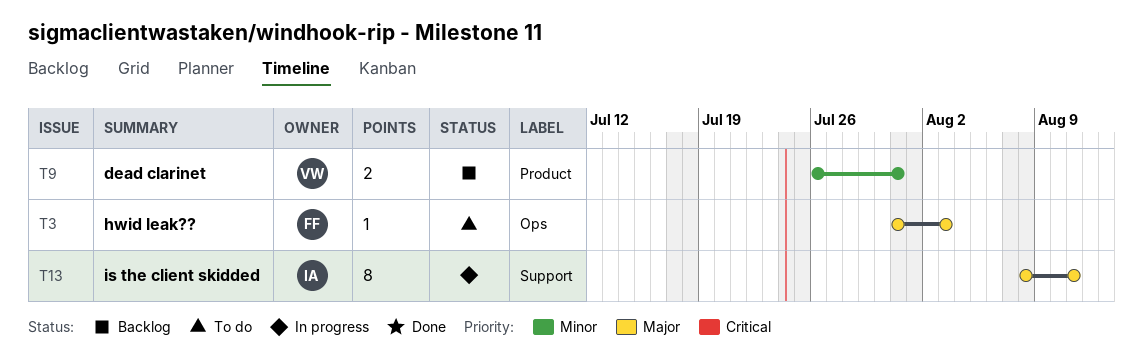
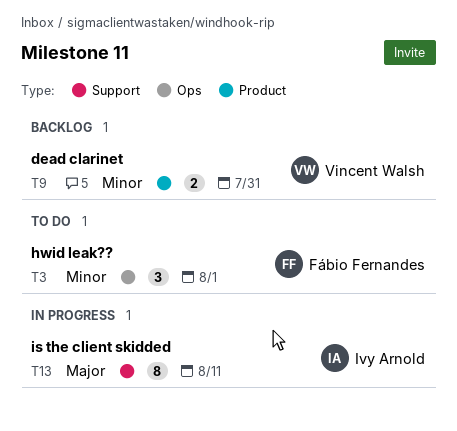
T3, priority: Major -> Minor
T3, estimate: 1 -> 3
T3, due: Aug 3 -> Aug 1

